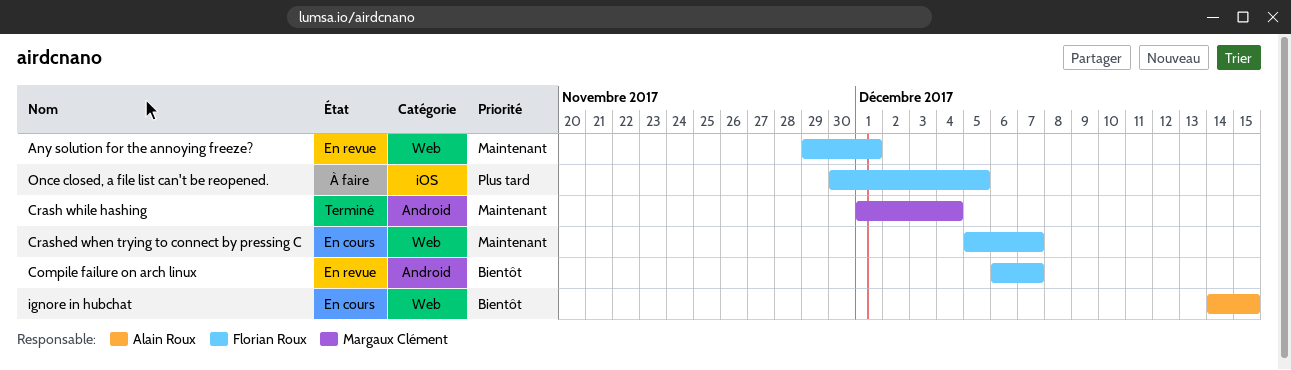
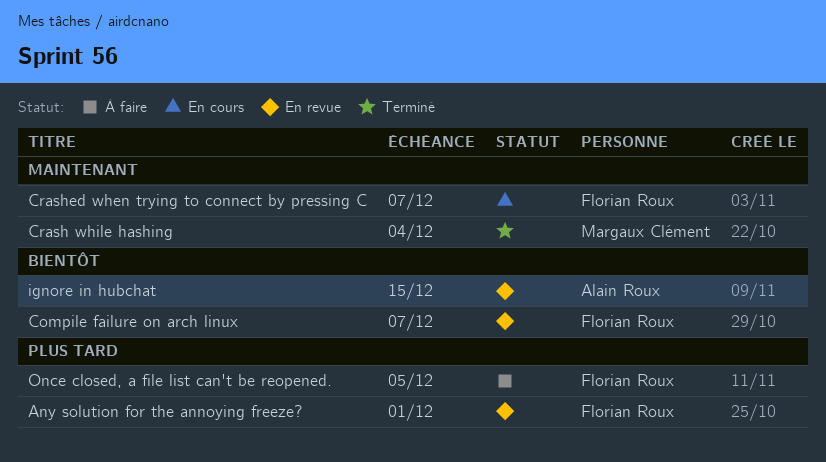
Any solution for the annoying freeze?, priority: Maintenant -> Plus tard
ignore in hubchat, status: En cours -> En revue

